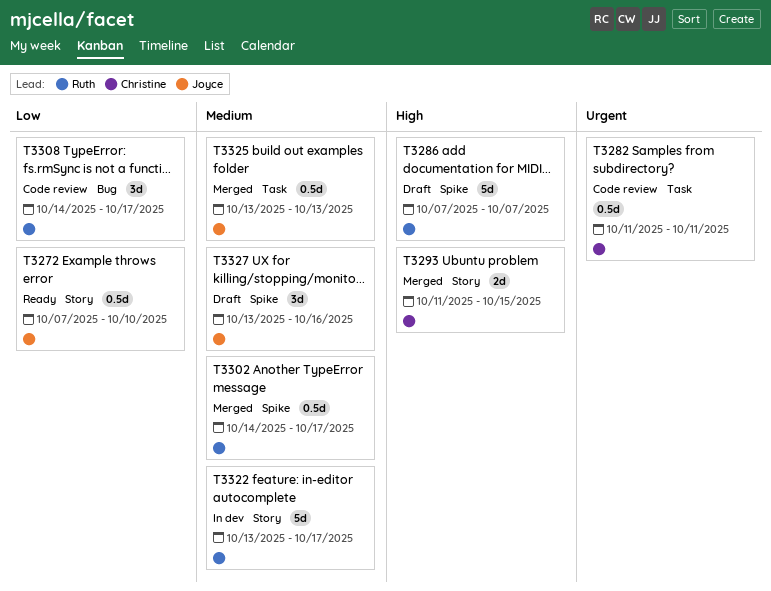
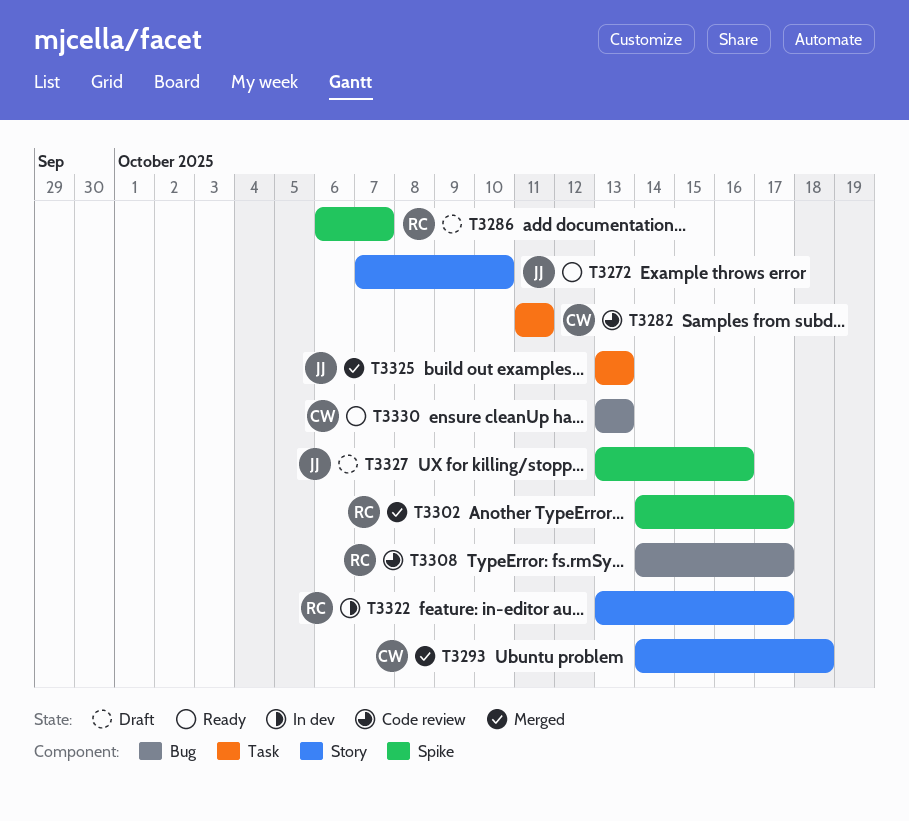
T3286, start: Oct 7 -> Oct 6
T3293, start: Oct 11 -> Oct 14
T3293, due: Oct 15 -> Oct 18
T3330: none -> present

